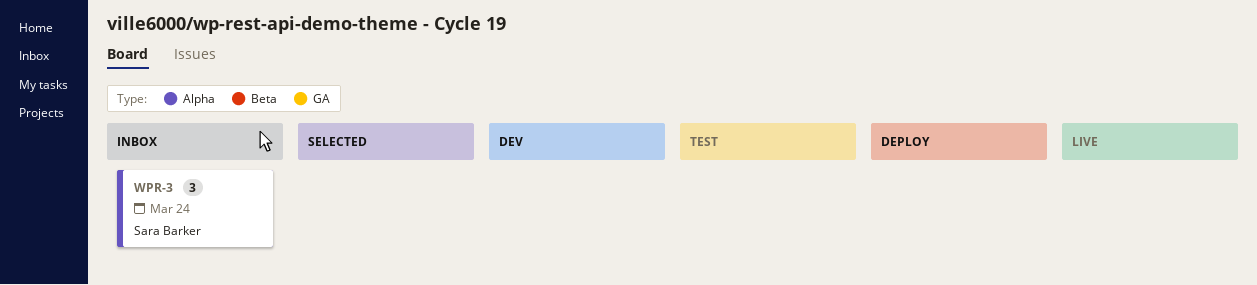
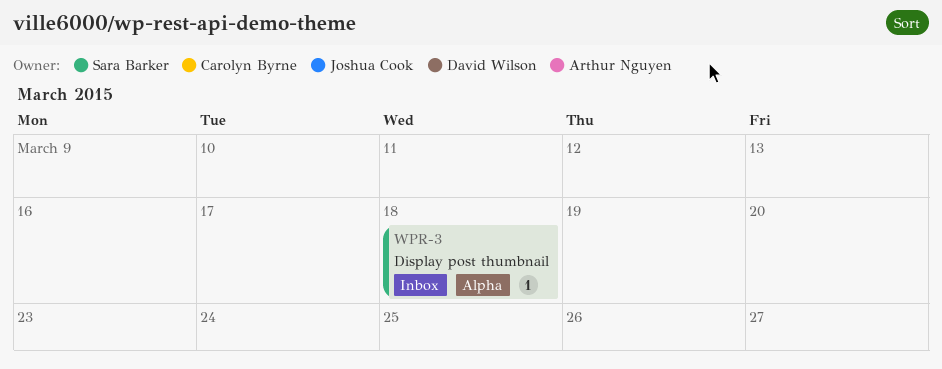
WPR-3, estimate: 3 -> 1
WPR-3, due: Mar 24 -> Mar 18

